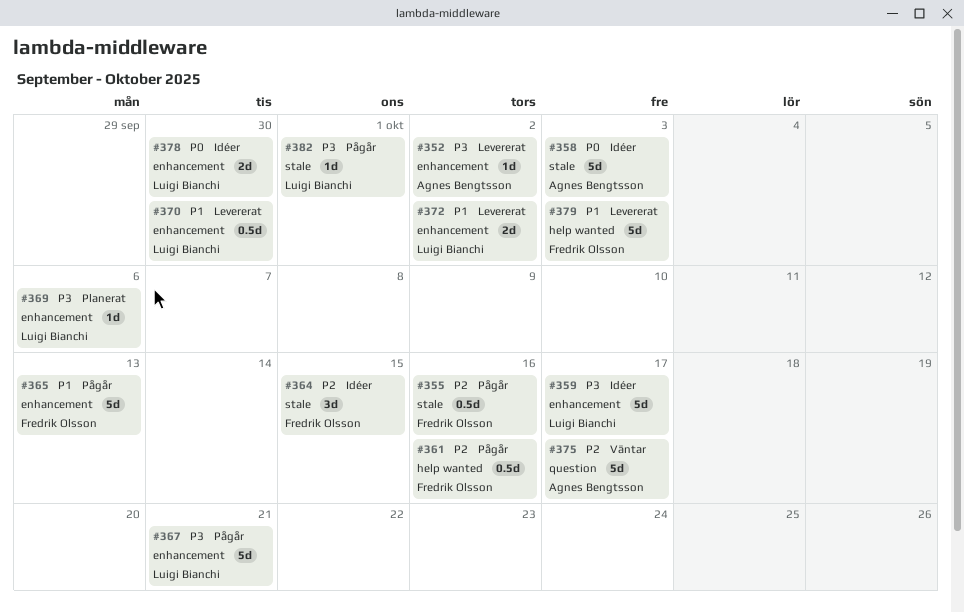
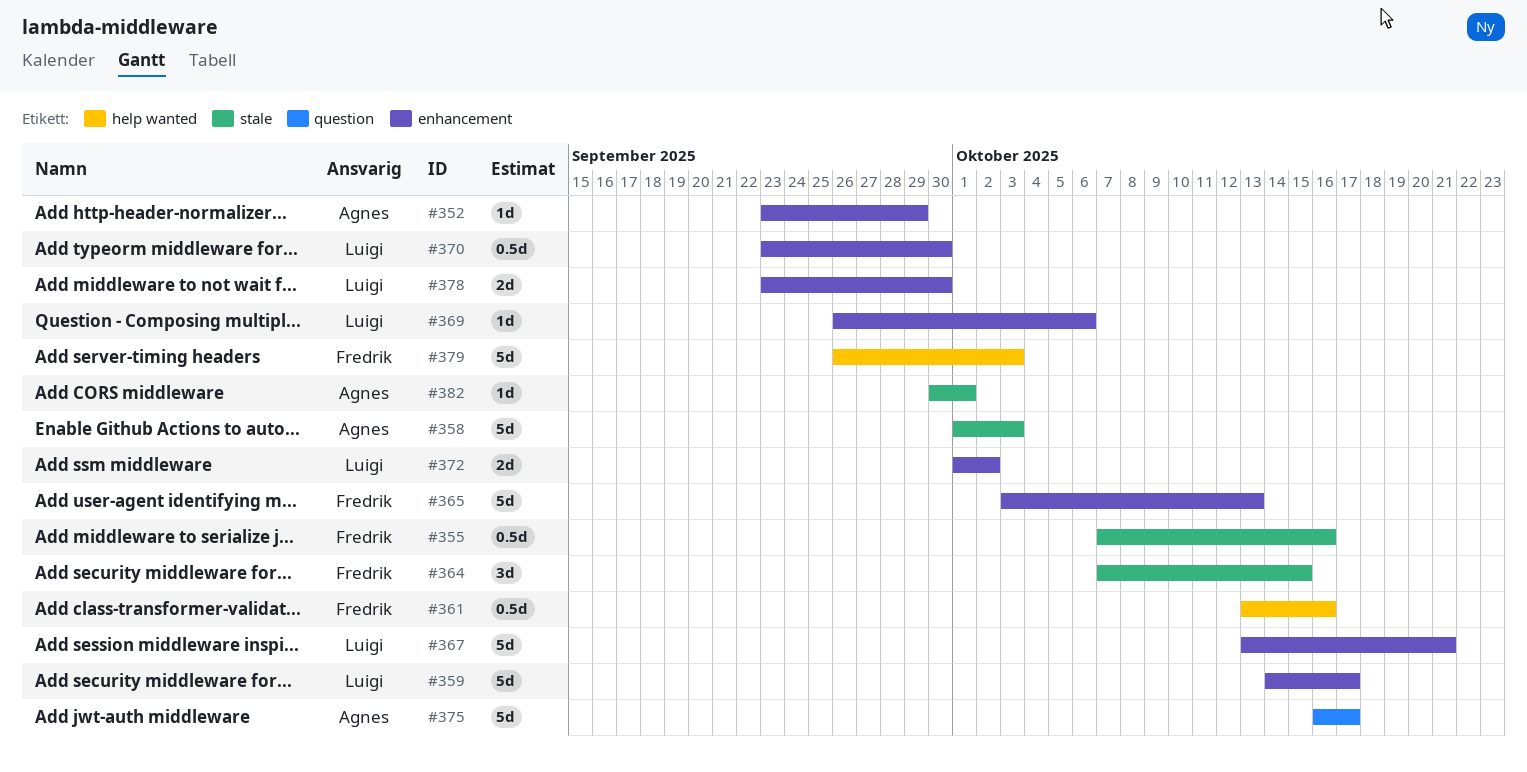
#352, due: Oct 2 -> Sep 29
#382, owner: Luigi Bianchi -> Agnes Bengtsson

